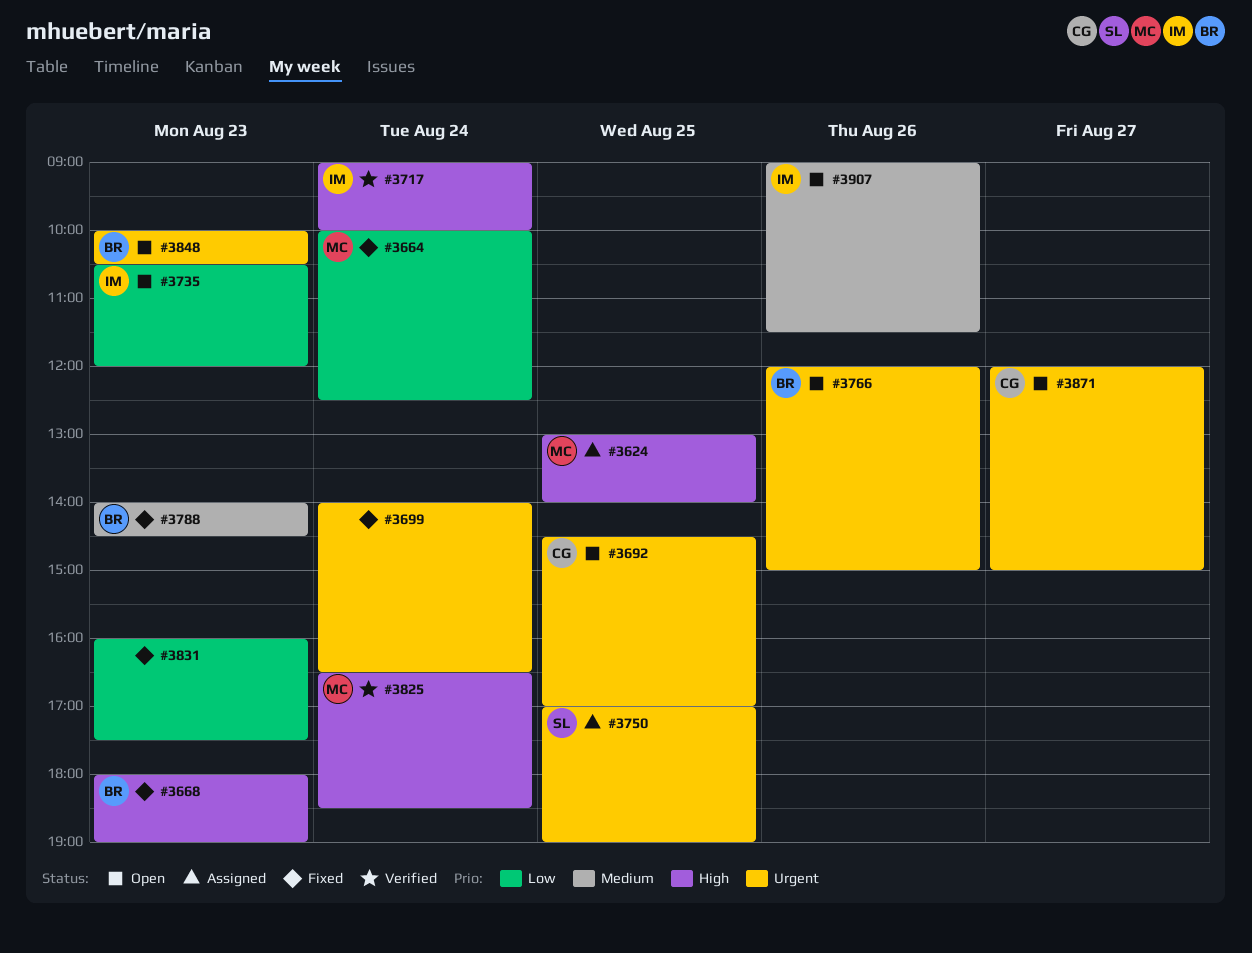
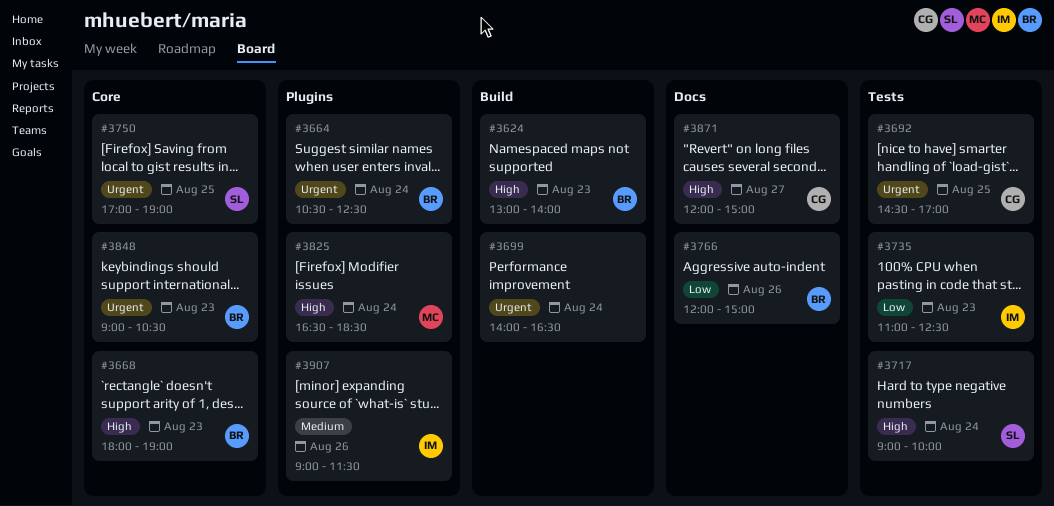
#3624, owner: MC -> BR
#3624, day: Aug 25 -> Aug 23
#3664, owner: MC -> BR
#3664, priority: Low -> Urgent
#3664, begins: 10:00 -> 10:30
#3717, owner: IM -> SL
#3735, begins: 10:30 -> 11:00
#3735, ends: 12:00 -> 12:30
#3766, priority: Urgent -> Low
#3788: present -> none
#3831: present -> none
#3848, begins: 10:00 -> 09:00
#3871, priority: Urgent -> High

